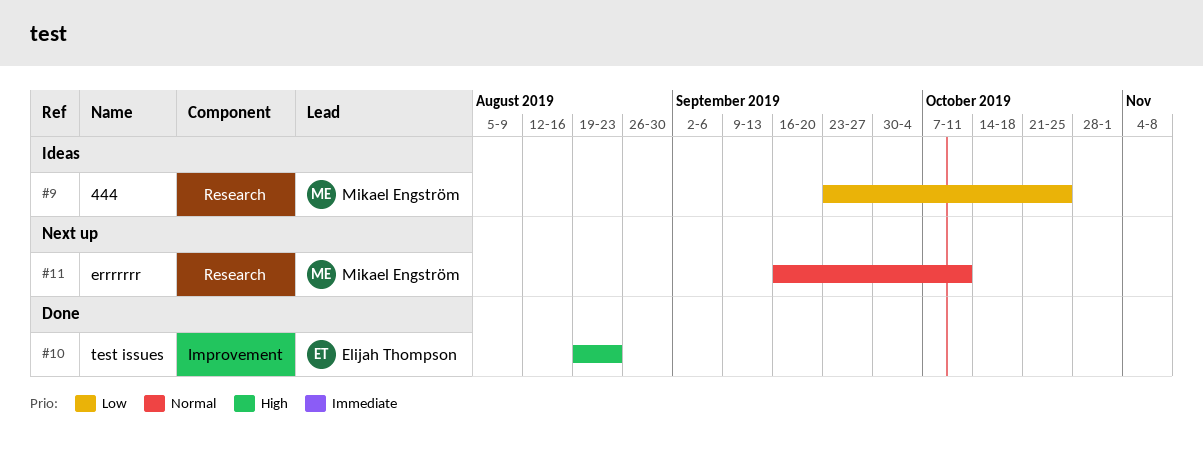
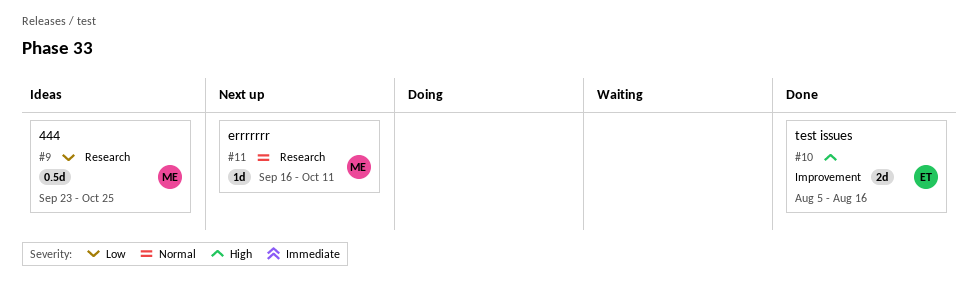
#10, start: Aug 19 -> Aug 5
#10, due: Aug 23 -> Aug 16

